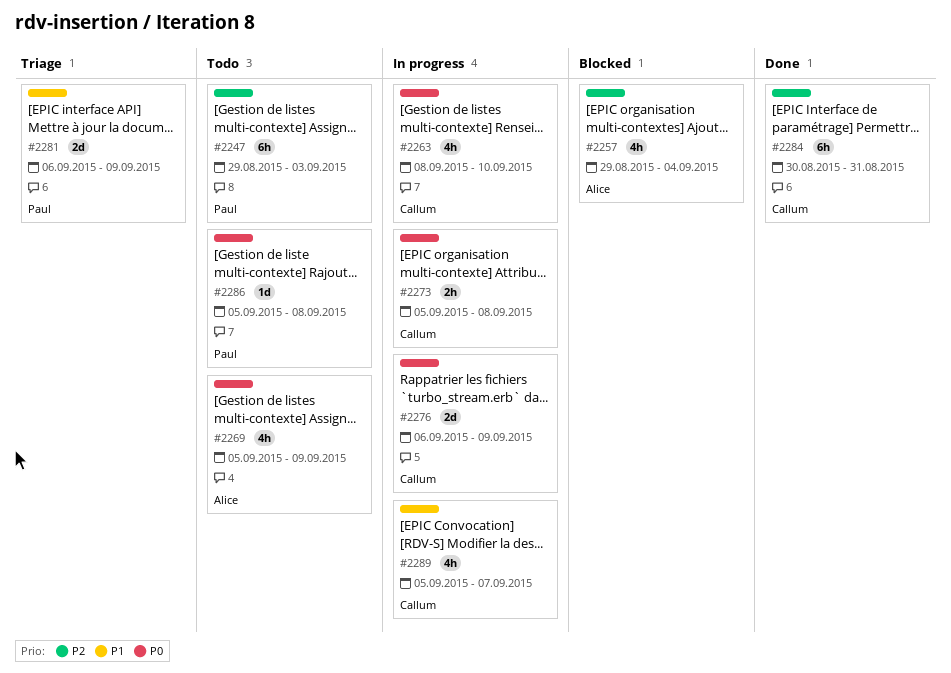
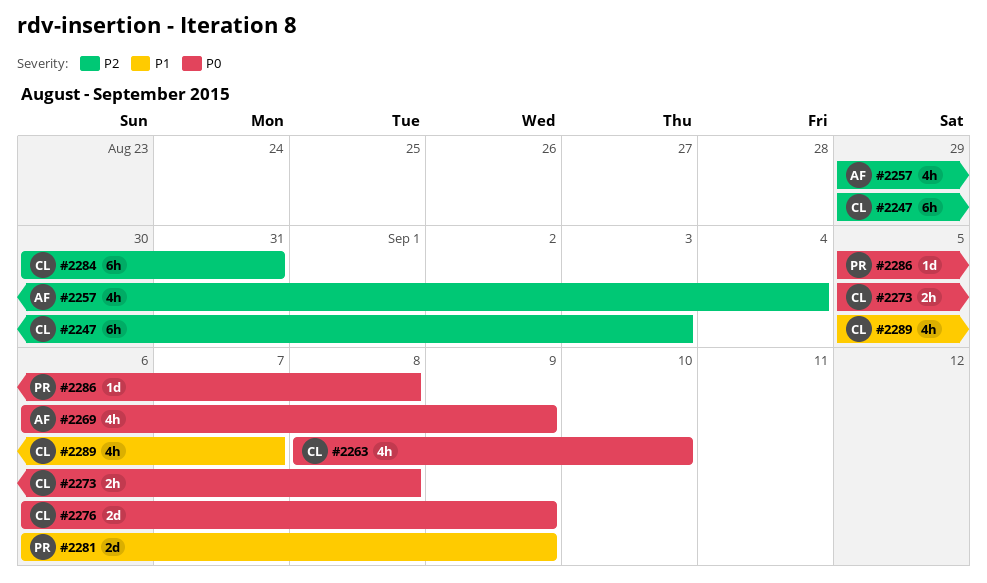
#2247, owner: Paul -> Callum
#2269, start: Sep 5 -> Sep 6

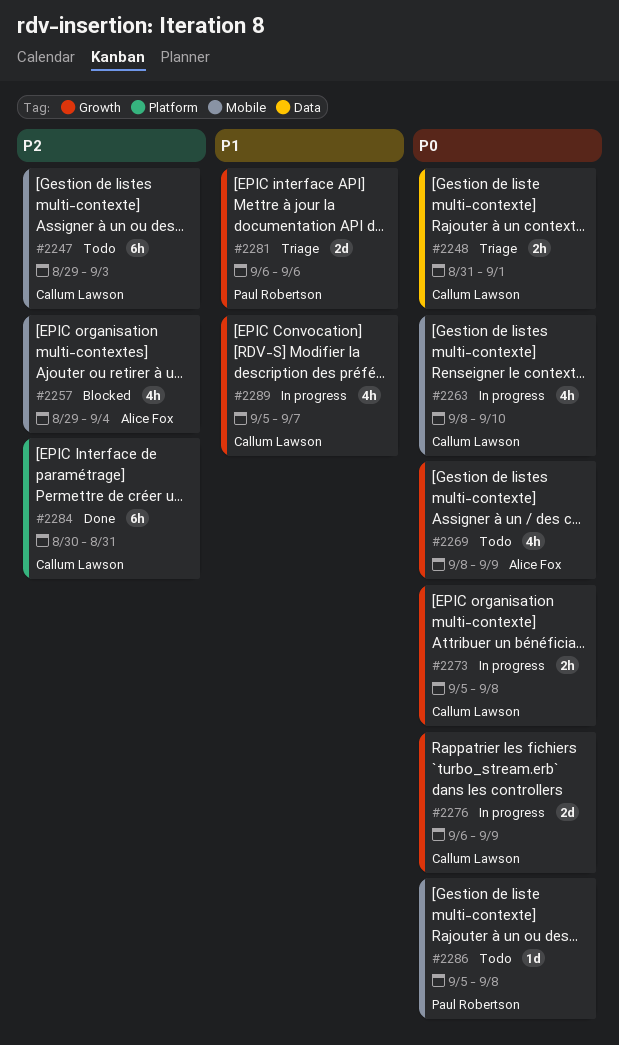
#2248: none -> present
#2269, start: Sep 6 -> Sep 8
#2281, due: Sep 9 -> Sep 6

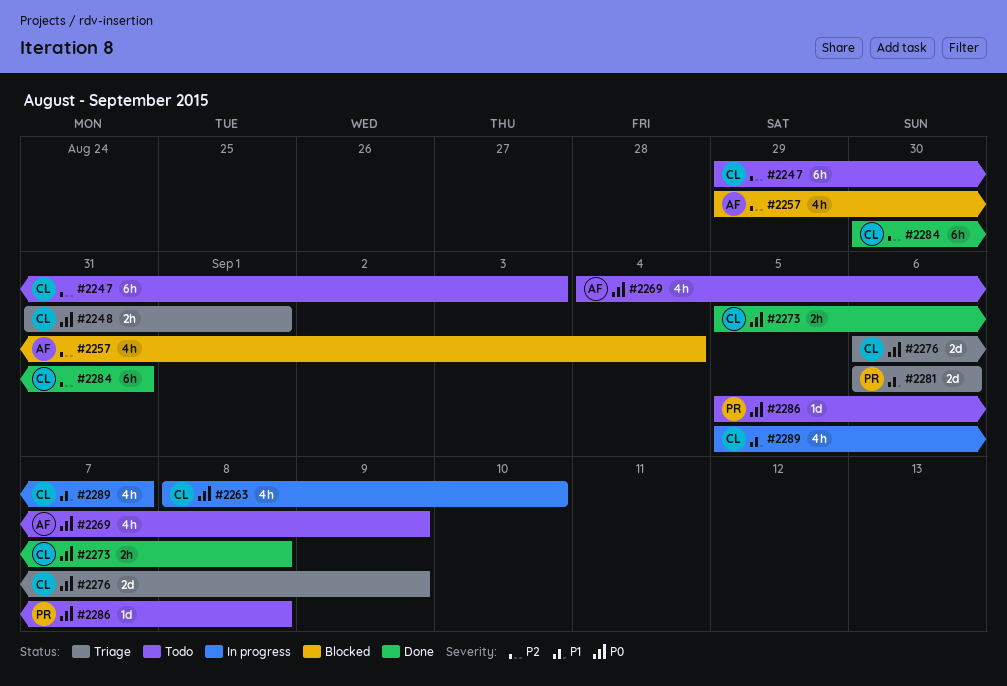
#2269, start: Sep 8 -> Sep 4
#2273, status: In progress -> Done
#2276, status: In progress -> Triage

